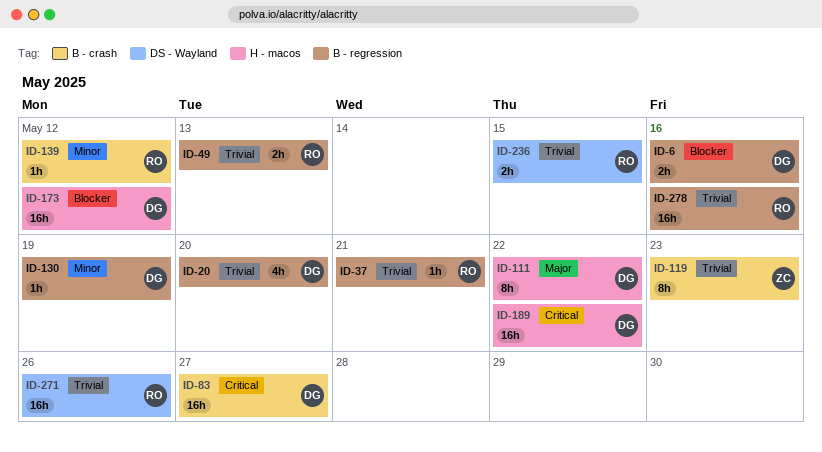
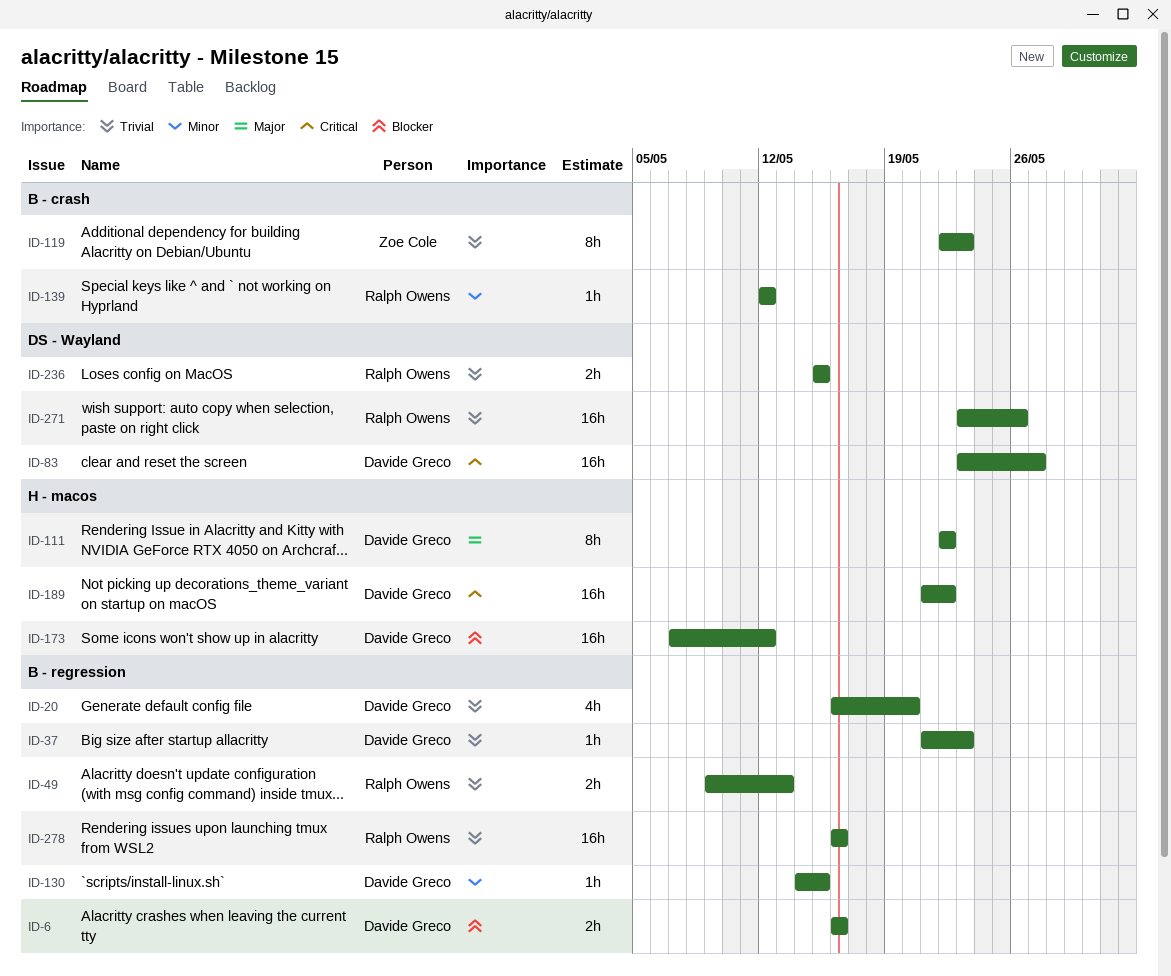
ID-37, owner: Ralph Owens -> Davide Greco
ID-37, due: May 21 -> May 23
ID-83, label: B - crash -> DS - Wayland
ID-130, due: May 19 -> May 15

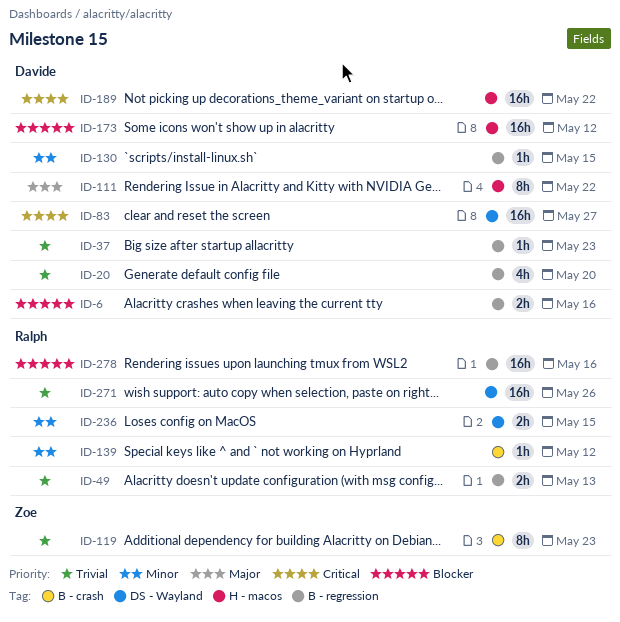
ID-236, priority: Trivial -> Minor
ID-278, priority: Trivial -> Blocker

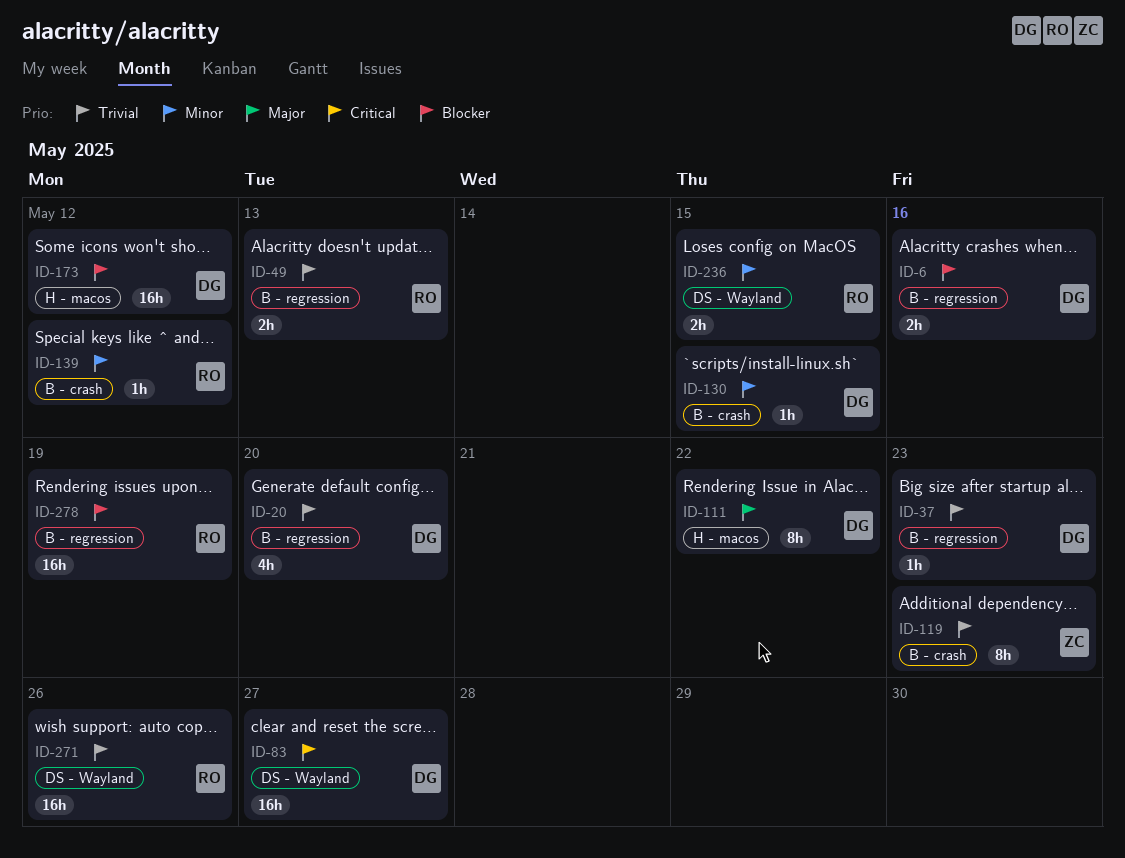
ID-130, label: B - regression -> B - crash
ID-189: present -> none
ID-278, due: May 16 -> May 19

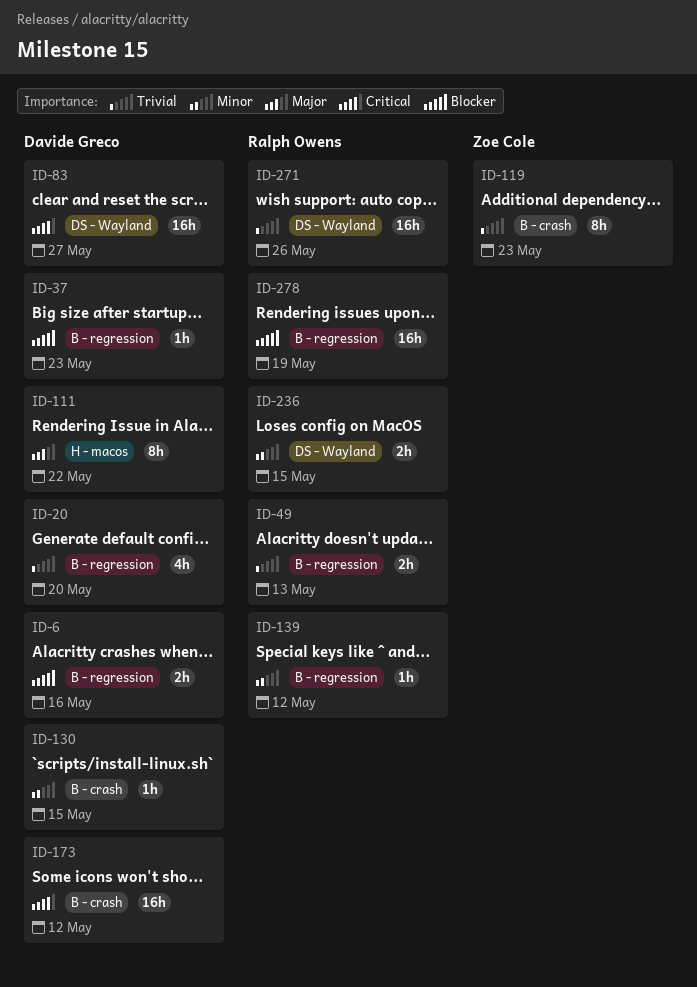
ID-37, priority: Trivial -> Blocker
ID-139, label: B - crash -> B - regression
ID-173, priority: Blocker -> Critical
ID-173, label: H - macos -> B - crash

